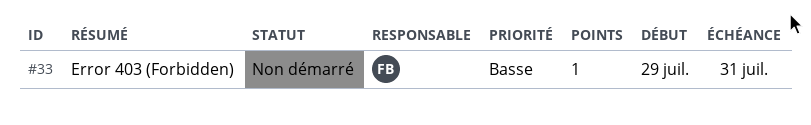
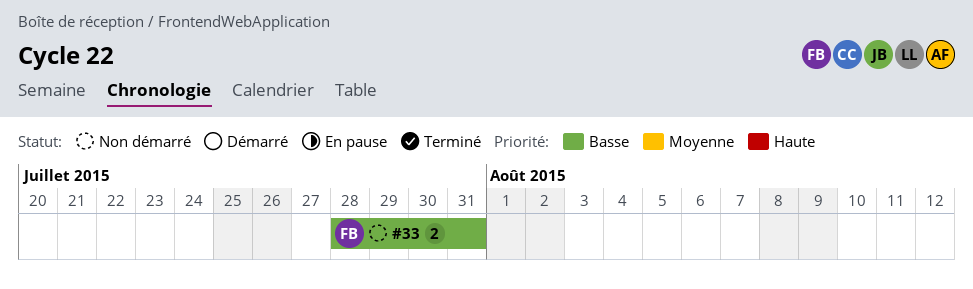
#33, estimate: 1 -> 2
#33, start: Jul 29 -> Jul 28

